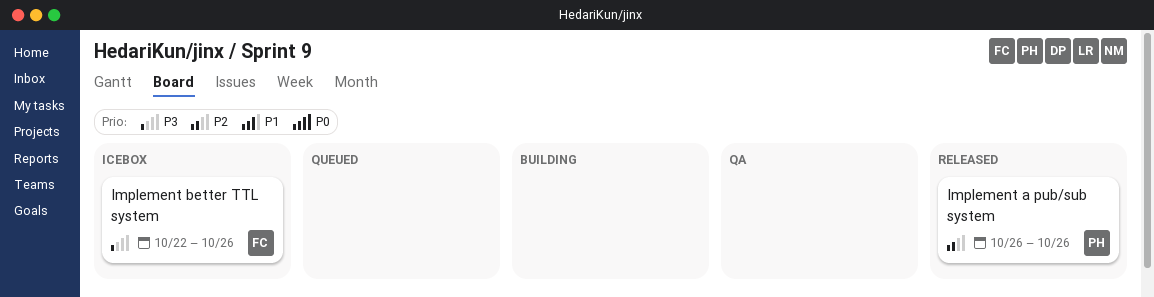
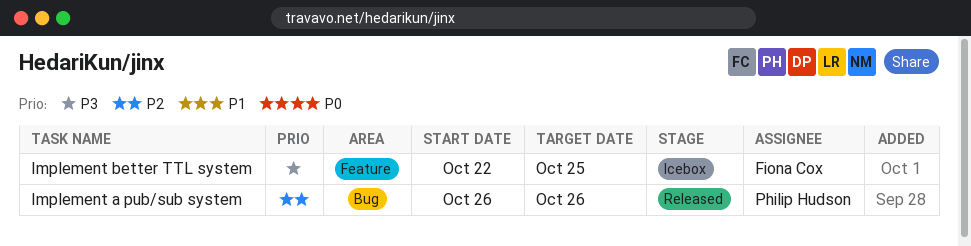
Implement better TTL system, due: Oct 26 -> Oct 25

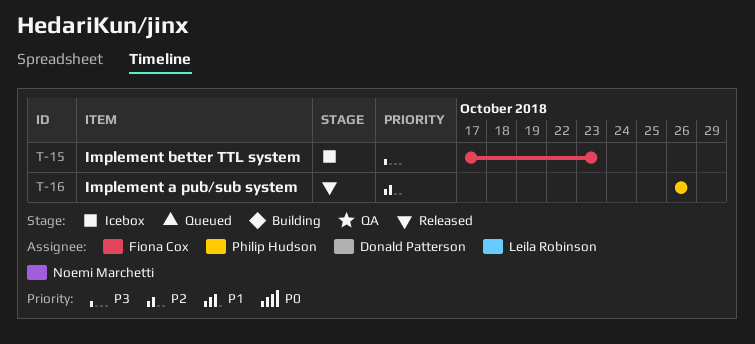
Implement better TTL system, start: Oct 22 -> Oct 17
Implement better TTL system, due: Oct 25 -> Oct 23

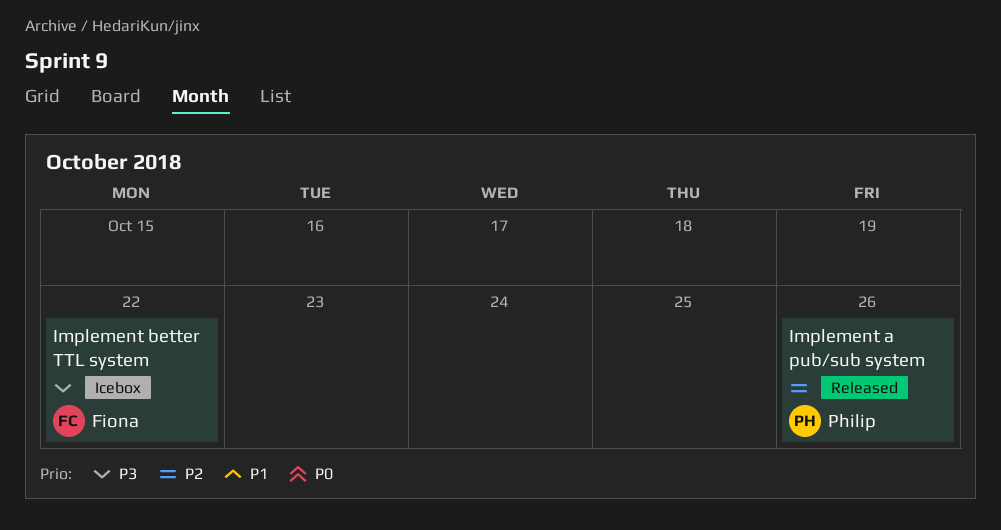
Implement better TTL system, due: Oct 23 -> Oct 22

